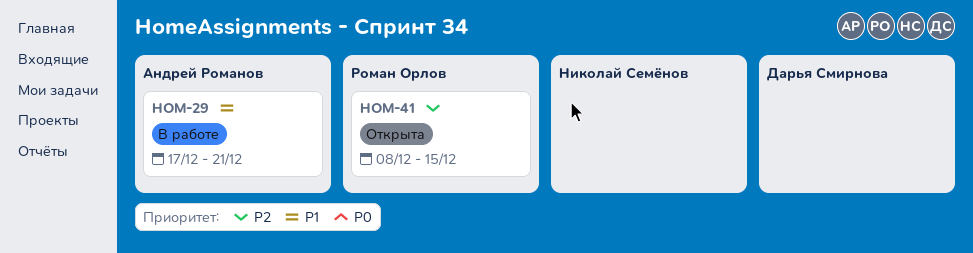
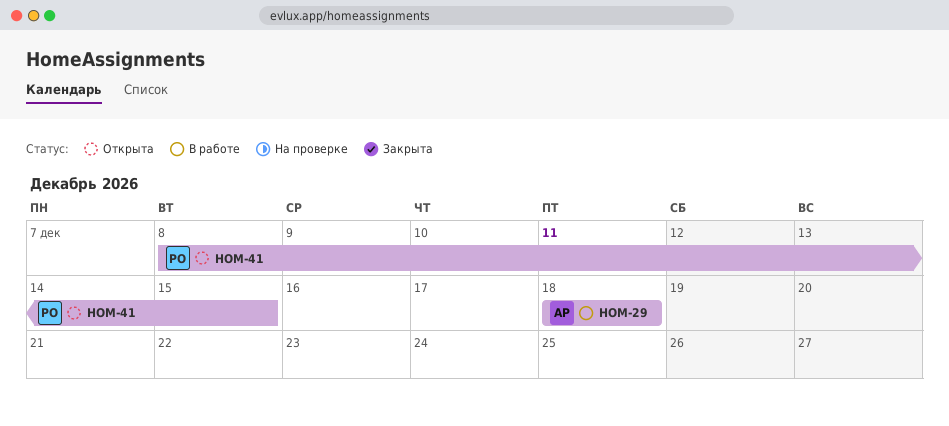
HOM-29, start: Dec 17 -> Dec 18
HOM-29, due: Dec 21 -> Dec 18

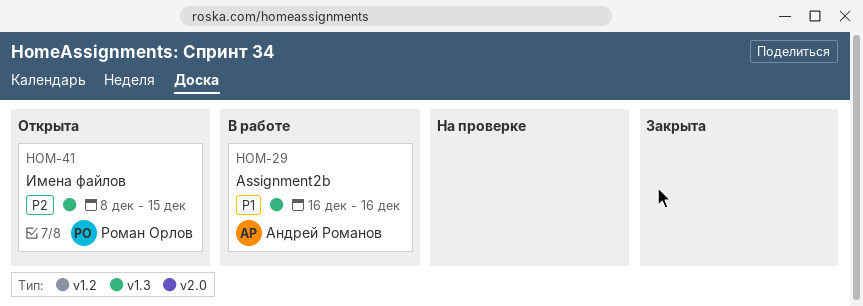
HOM-29, start: Dec 18 -> Dec 16
HOM-29, due: Dec 18 -> Dec 16

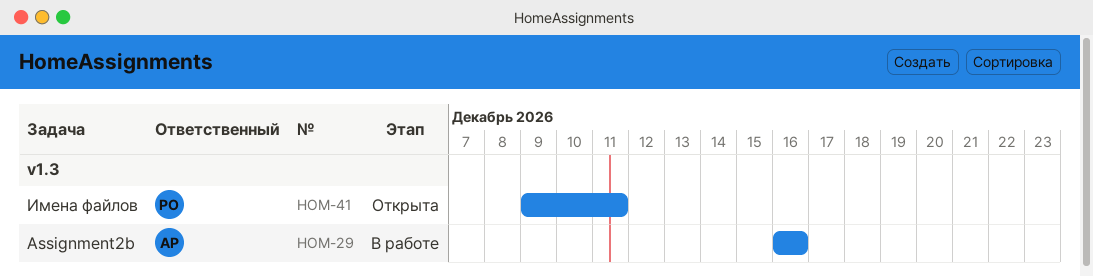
HOM-41, start: Dec 8 -> Dec 9
HOM-41, due: Dec 15 -> Dec 11

